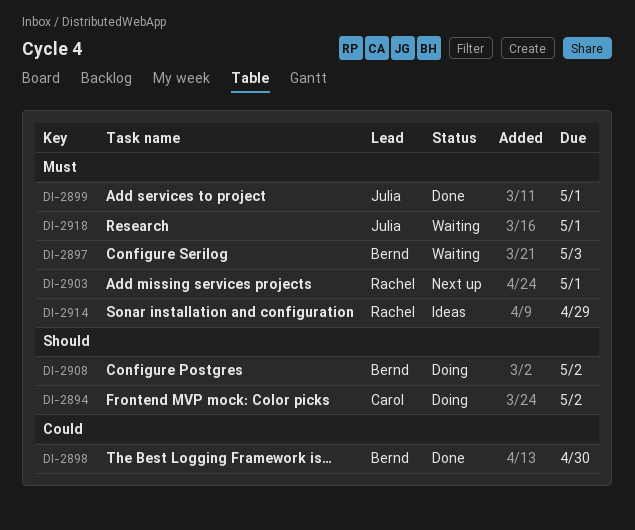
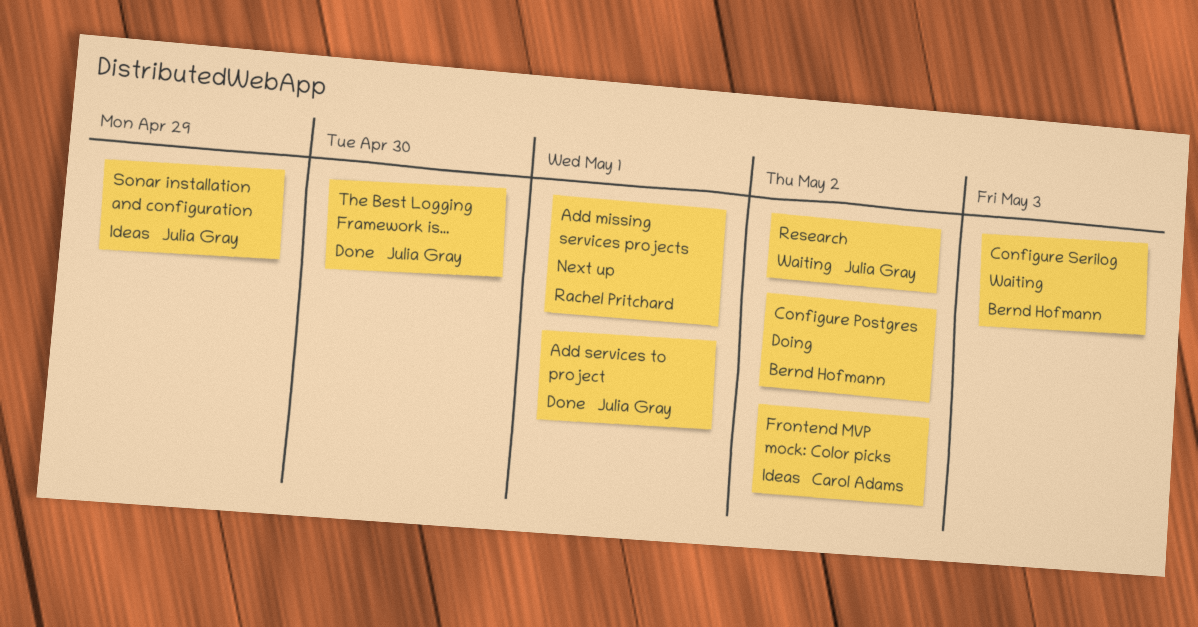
Frontend MVP mock: Color picks, status: Doing -> Ideas
Research, due: May 1 -> May 2
Sonar installation and configuration, owner: Rachel Pritchard -> Julia Gray
The Best Logging Framework is…, owner: Bernd Hofmann -> Julia Gray

